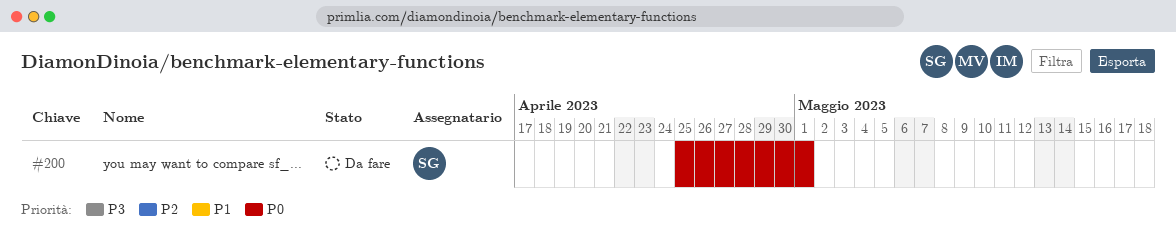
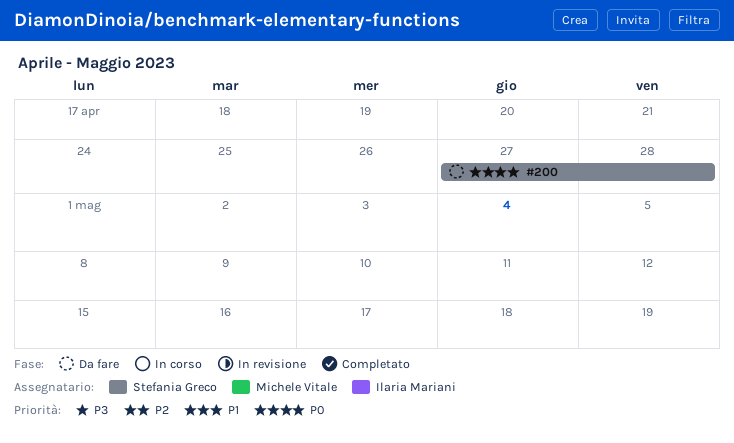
#200, start: Apr 25 -> Apr 27
#200, due: May 1 -> Apr 28

